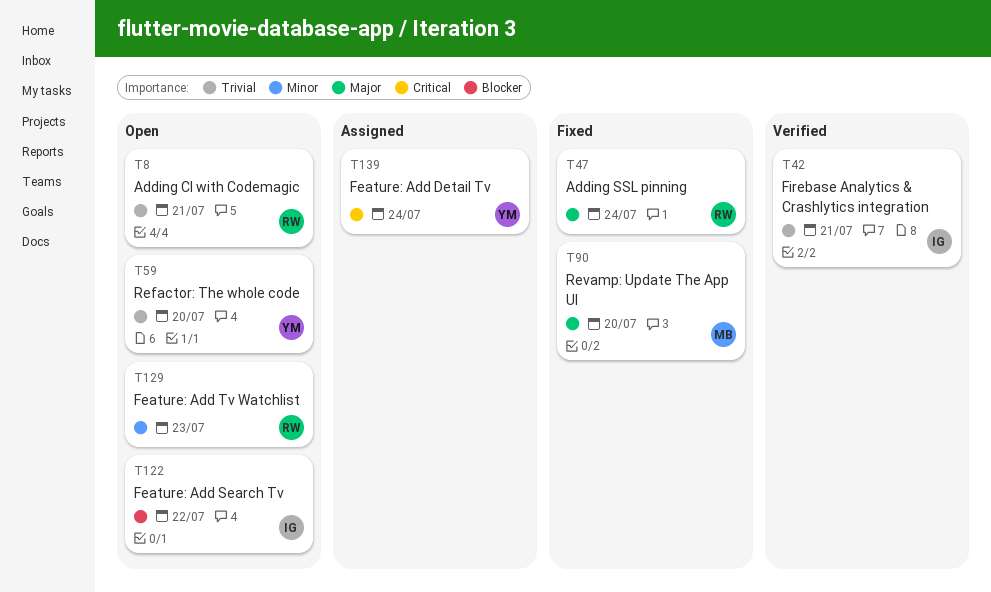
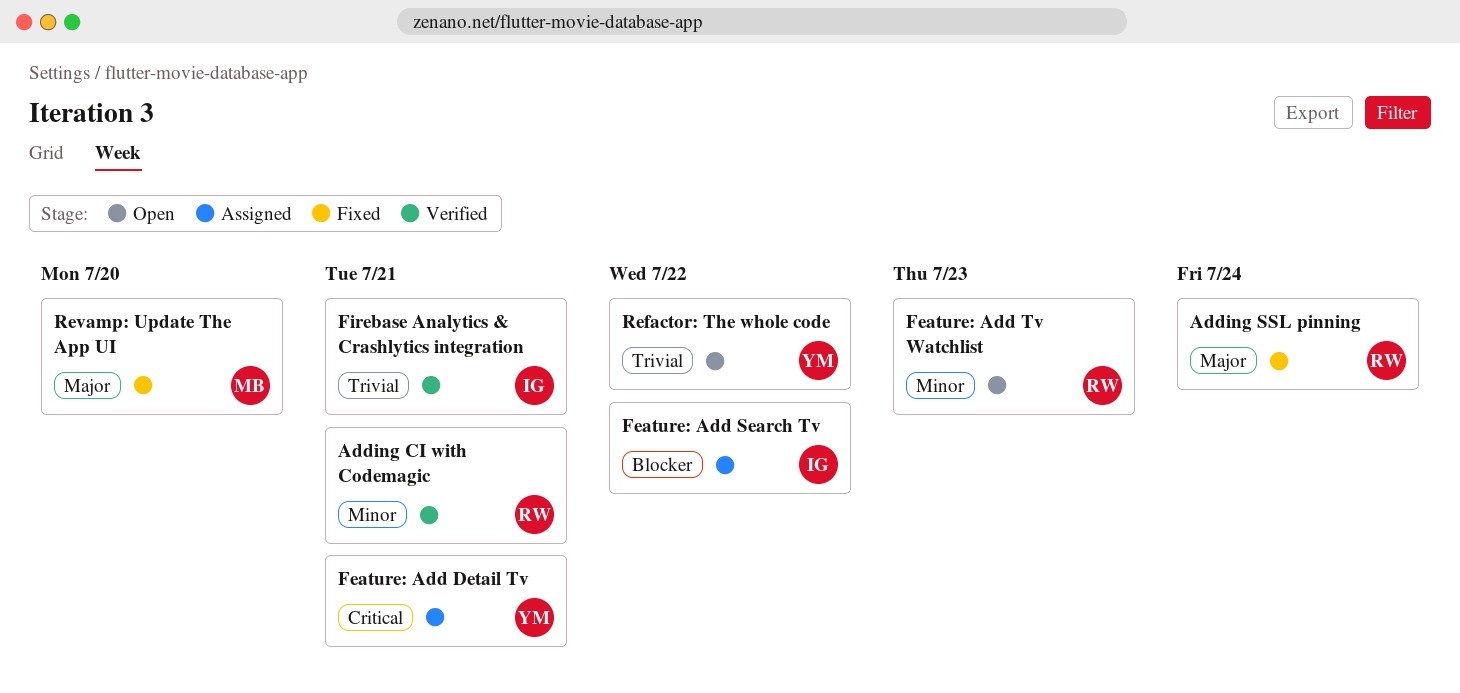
Adding CI with Codemagic, status: Open -> Verified
Adding CI with Codemagic, priority: Trivial -> Minor
Feature: Add Detail Tv, due: Jul 24 -> Jul 21
Feature: Add Search Tv, status: Open -> Assigned
Refactor: The whole code, due: Jul 20 -> Jul 22

